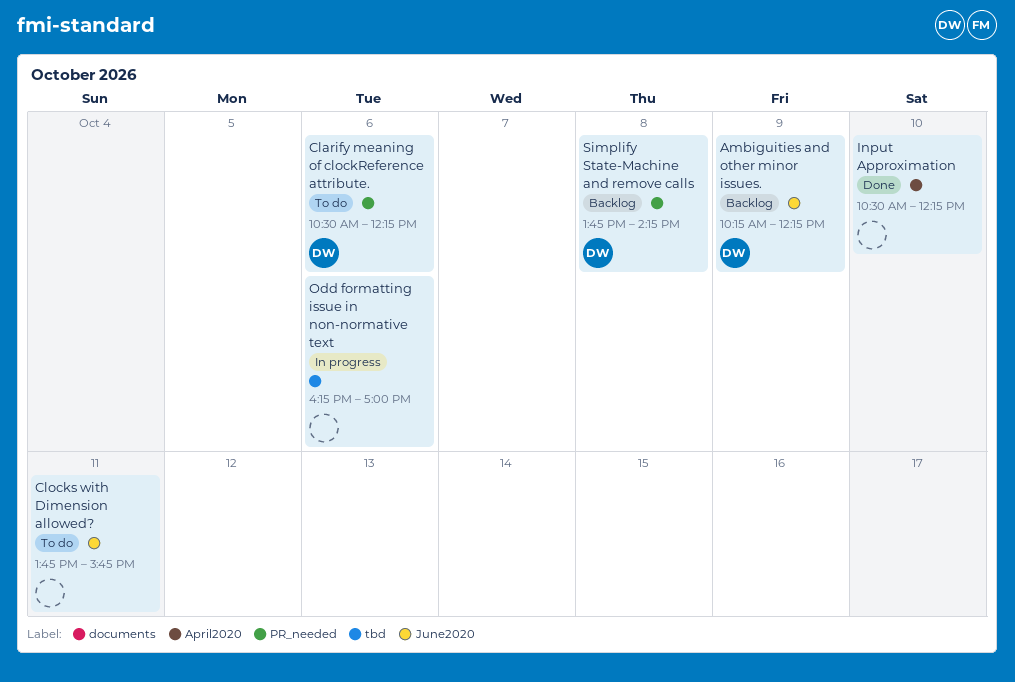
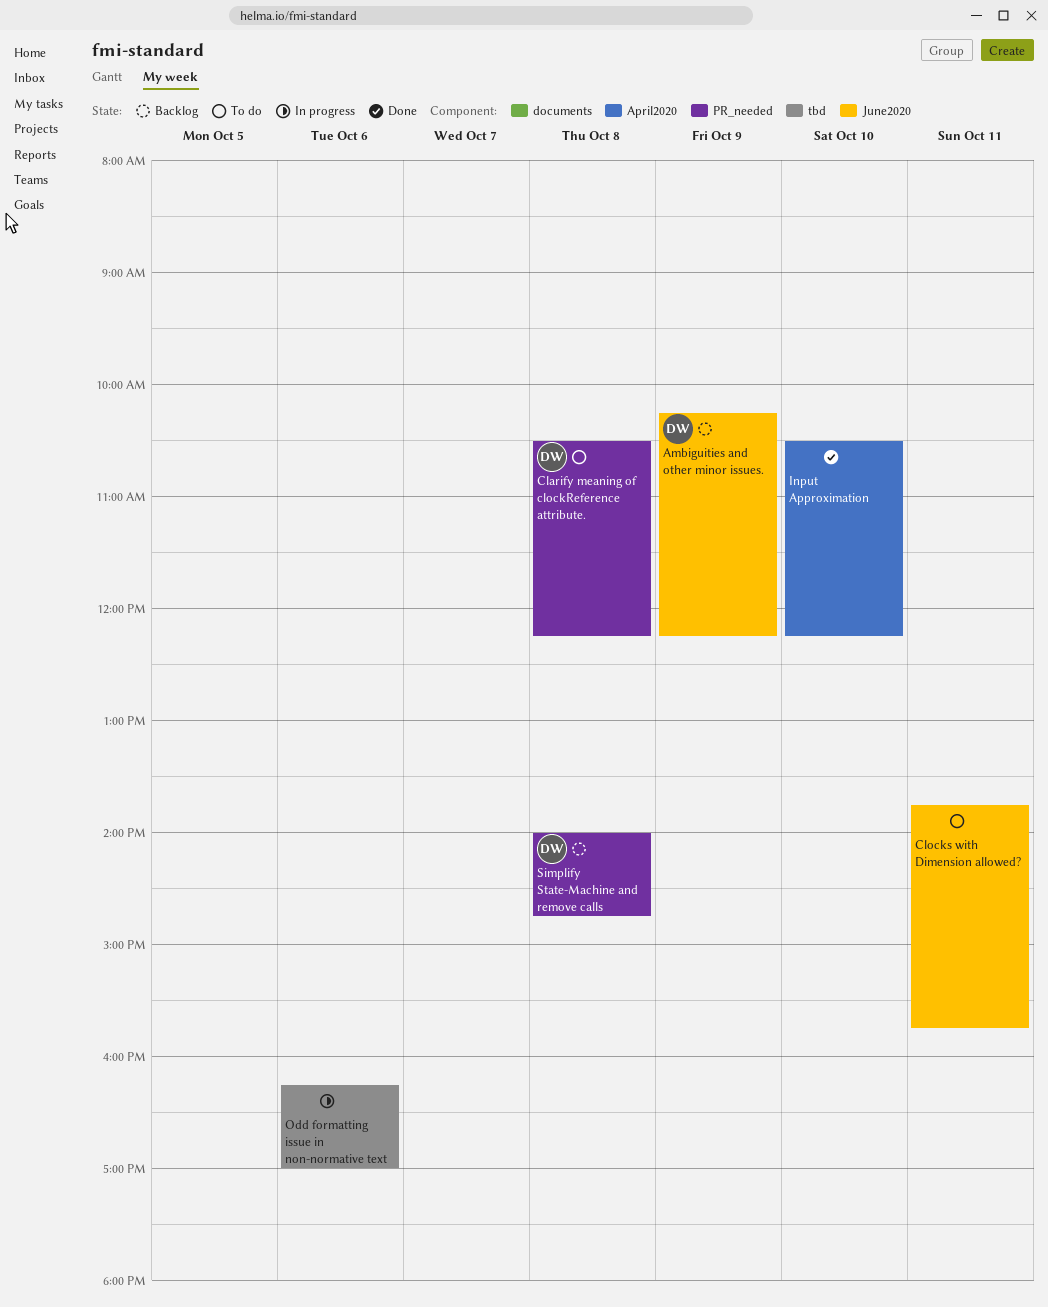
Clarify meaning of clockReference attribute., day: Oct 6 -> Oct 8
Simplify State-Machine and remove calls, begins: 13:45 -> 14:00
Simplify State-Machine and remove calls, ends: 14:15 -> 14:45

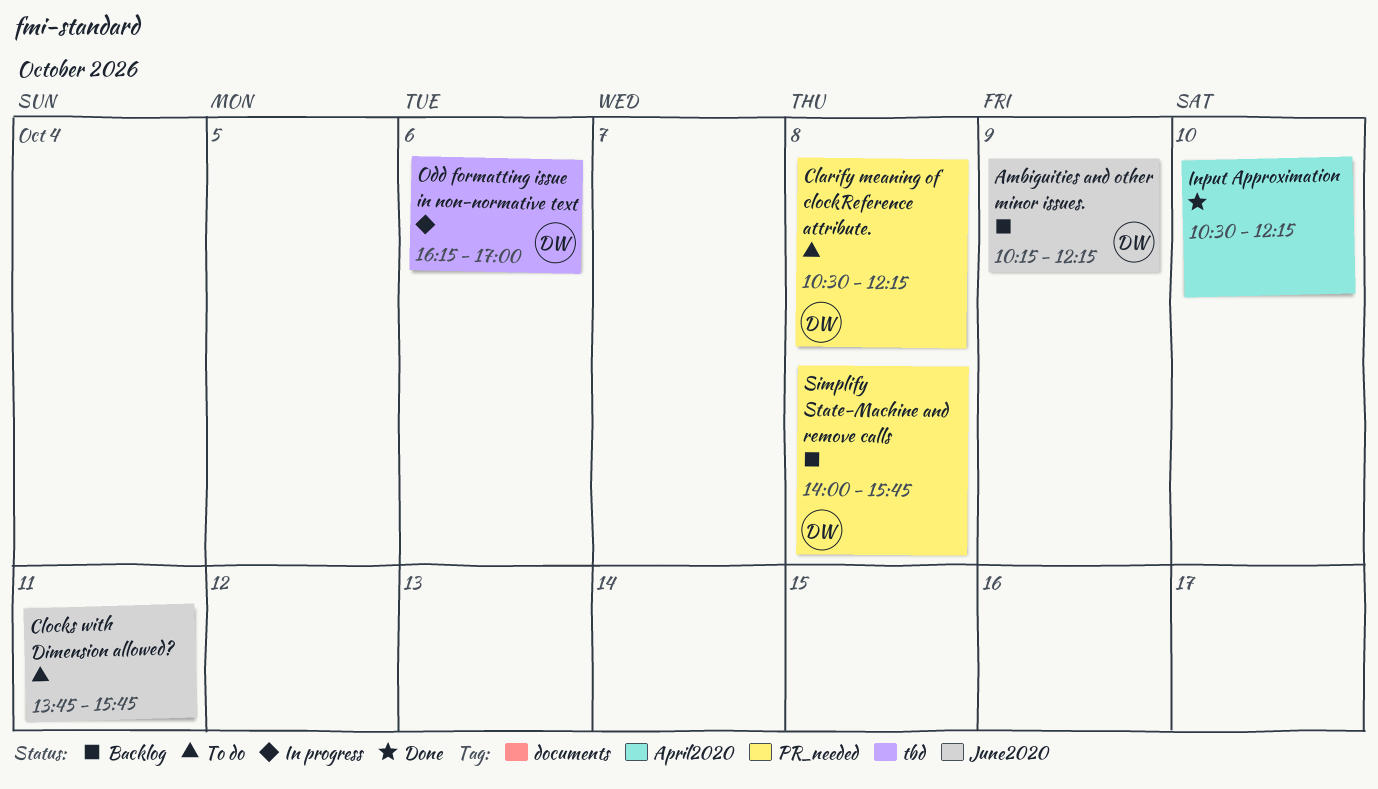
Odd formatting issue in non-normative text, owner: none -> DW
Simplify State-Machine and remove calls, ends: 14:45 -> 15:45

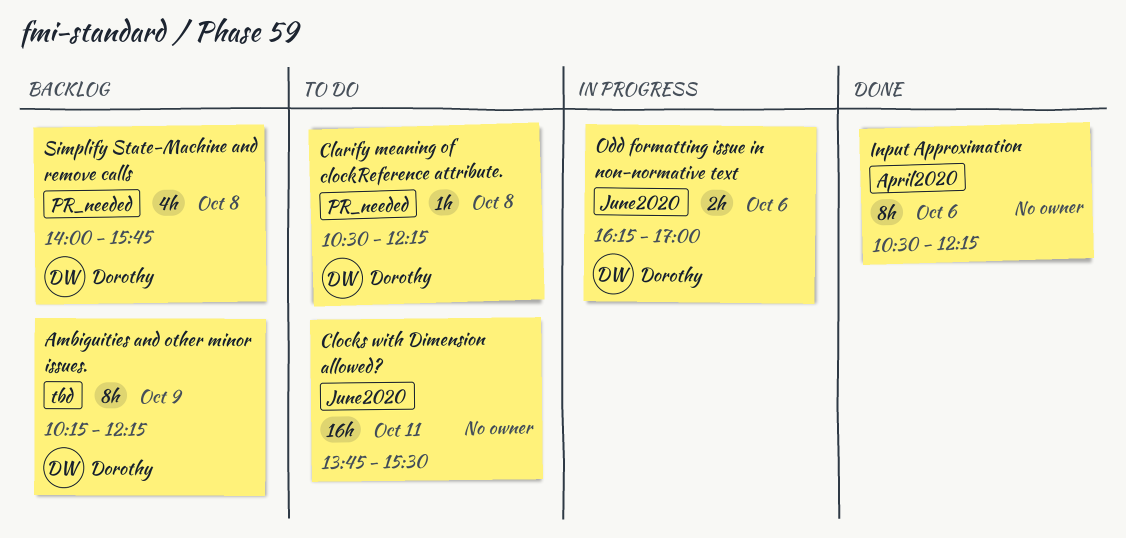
Ambiguities and other minor issues., label: June2020 -> tbd
Clocks with Dimension allowed?, ends: 15:45 -> 15:30
Input Approximation, day: Oct 10 -> Oct 6
Odd formatting issue in non-normative text, label: tbd -> June2020

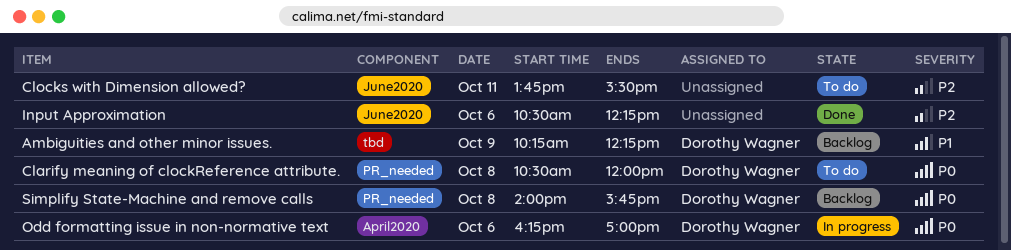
Clarify meaning of clockReference attribute., ends: 12:15 -> 12:00
Input Approximation, label: April2020 -> June2020
Odd formatting issue in non-normative text, label: June2020 -> April2020

